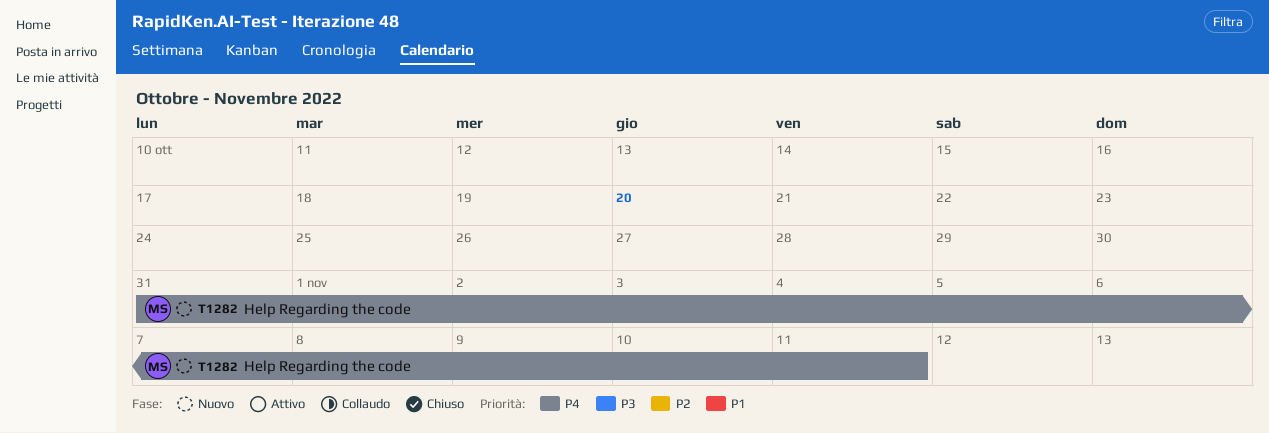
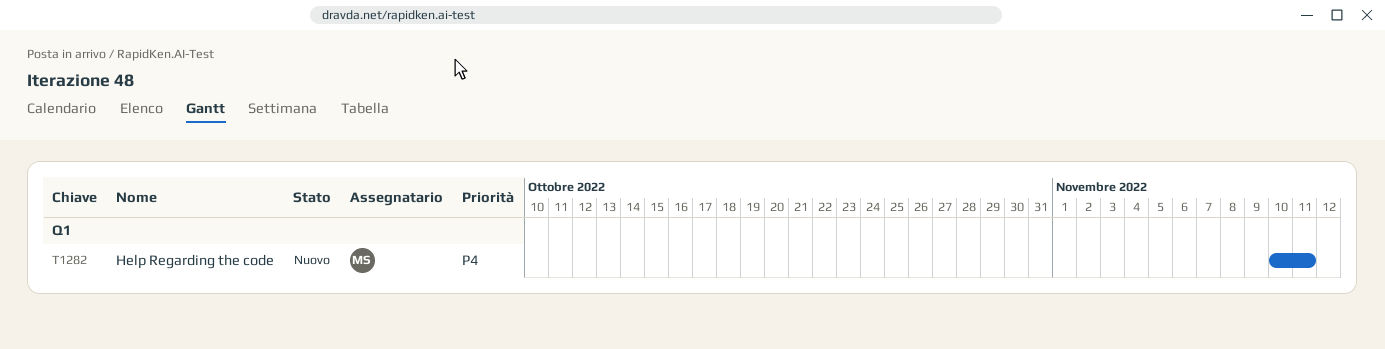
T1282, start: Oct 31 -> Nov 10

